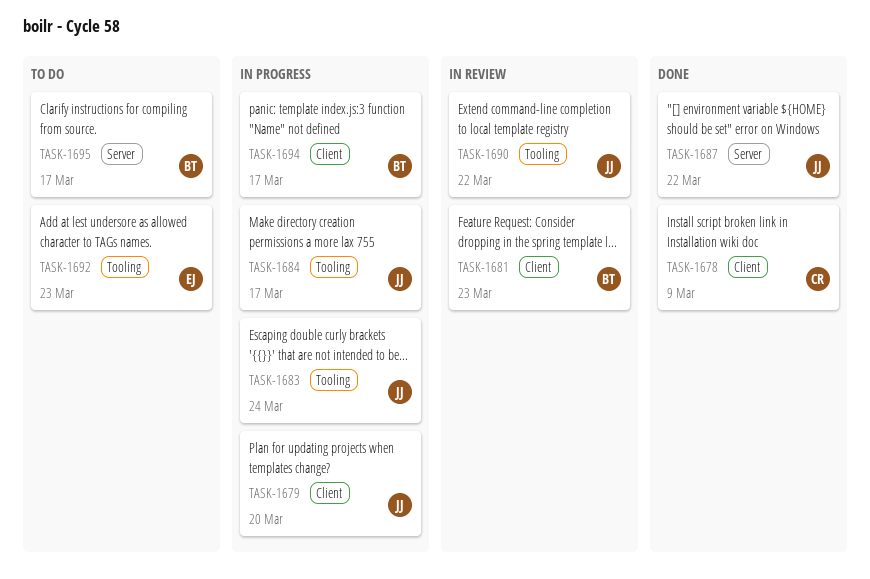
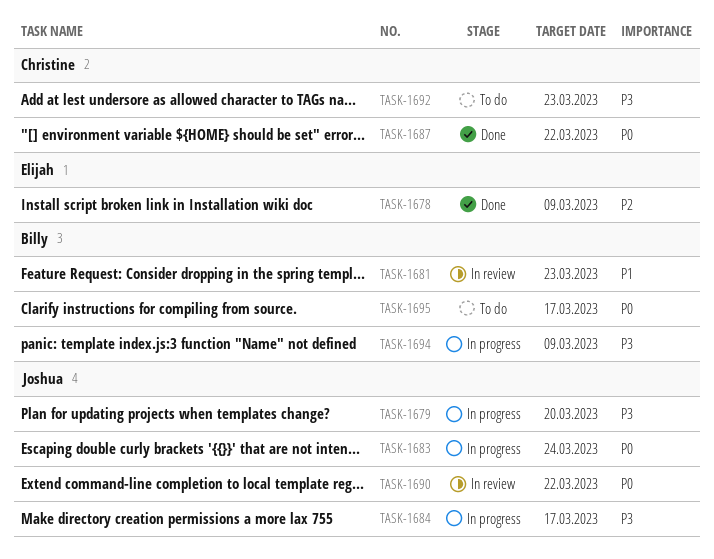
TASK-1678, owner: Christine -> Elijah
TASK-1687, owner: Joshua -> Christine
TASK-1692, owner: Elijah -> Christine
TASK-1694, due: Mar 17 -> Mar 9

